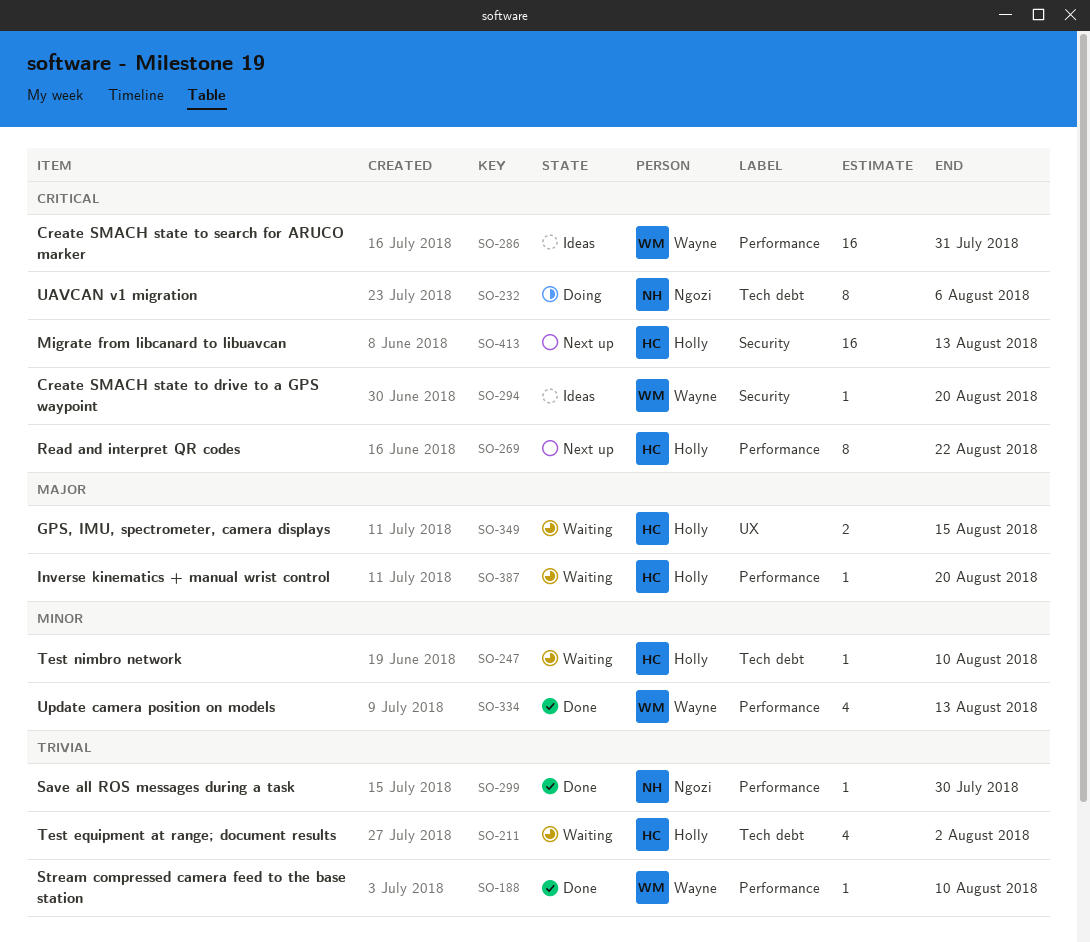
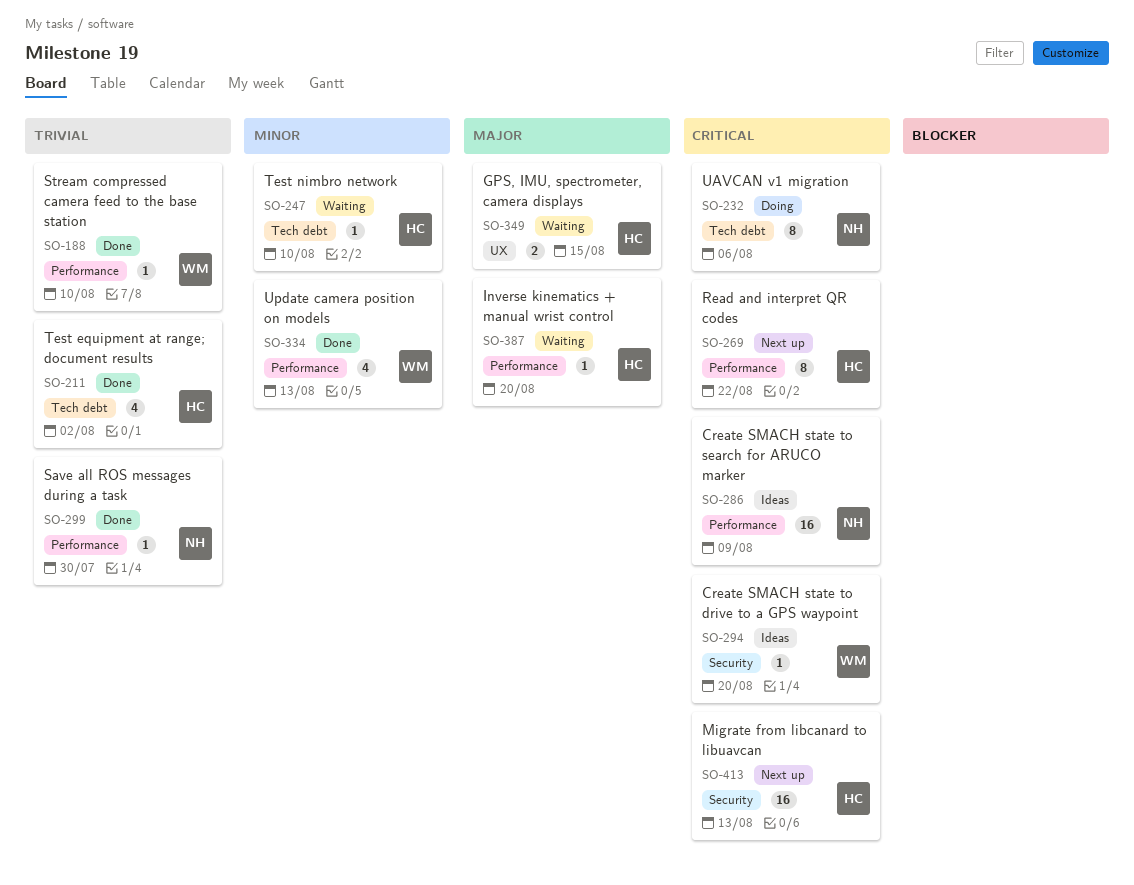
SO-211, status: Waiting -> Done
SO-286, owner: Wayne -> Ngozi
SO-286, due: Jul 31 -> Aug 9

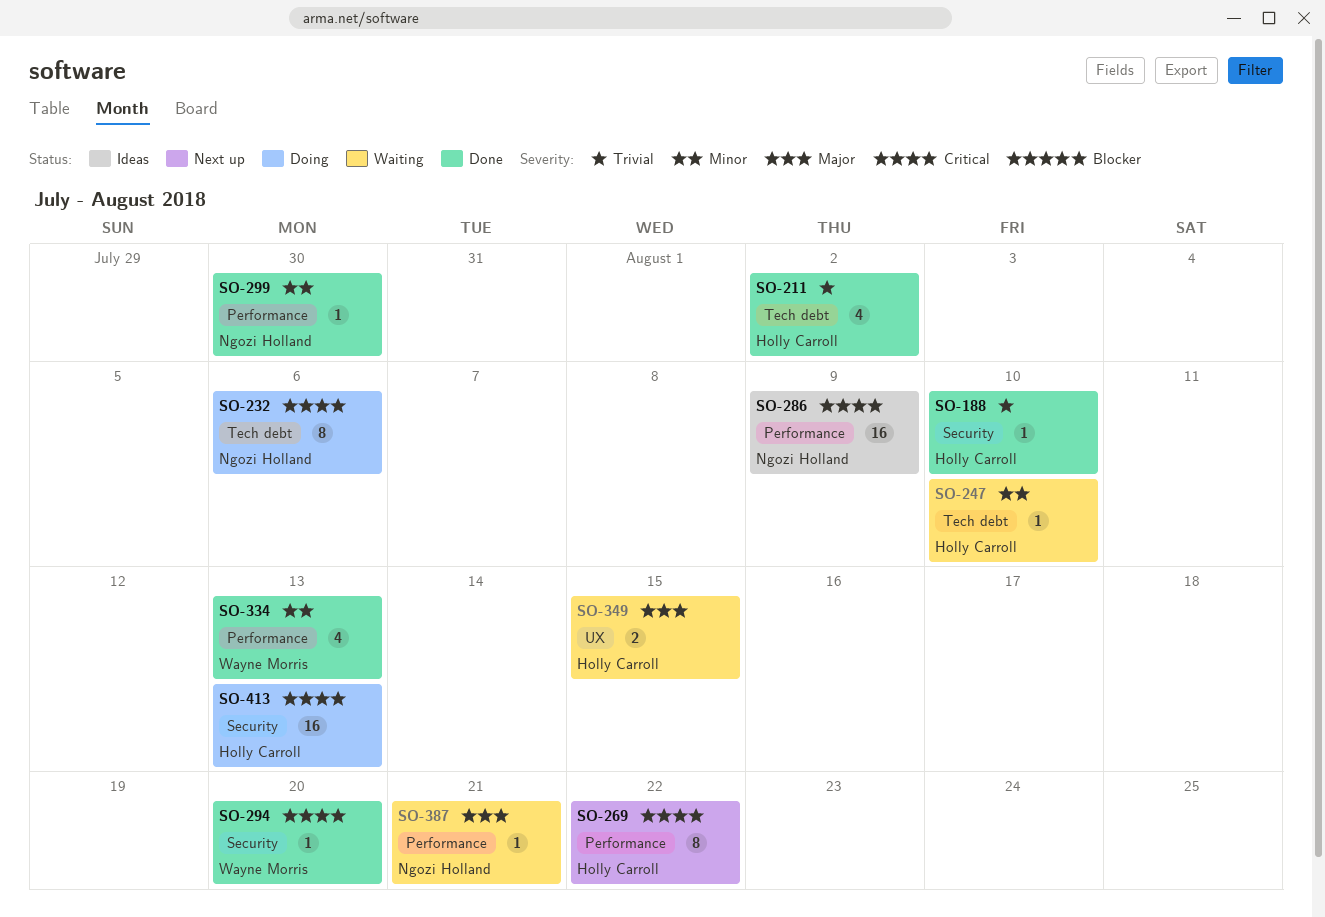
SO-188, owner: Wayne Morris -> Holly Carroll
SO-188, label: Performance -> Security
SO-294, status: Ideas -> Done
SO-299, priority: Trivial -> Minor
SO-387, owner: Holly Carroll -> Ngozi Holland
SO-387, due: Aug 20 -> Aug 21
SO-413, status: Next up -> Doing

